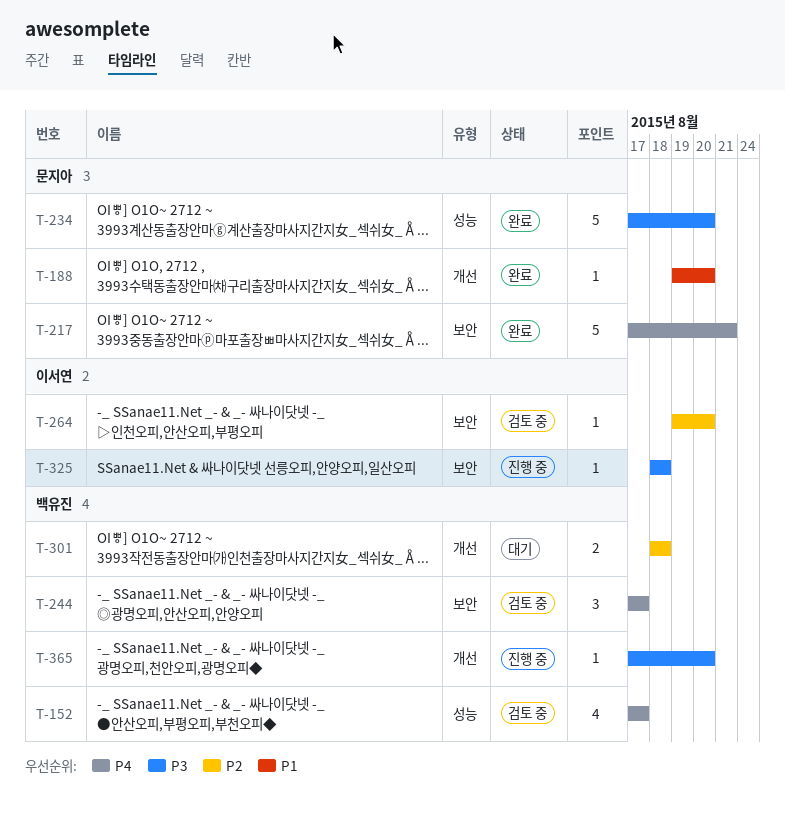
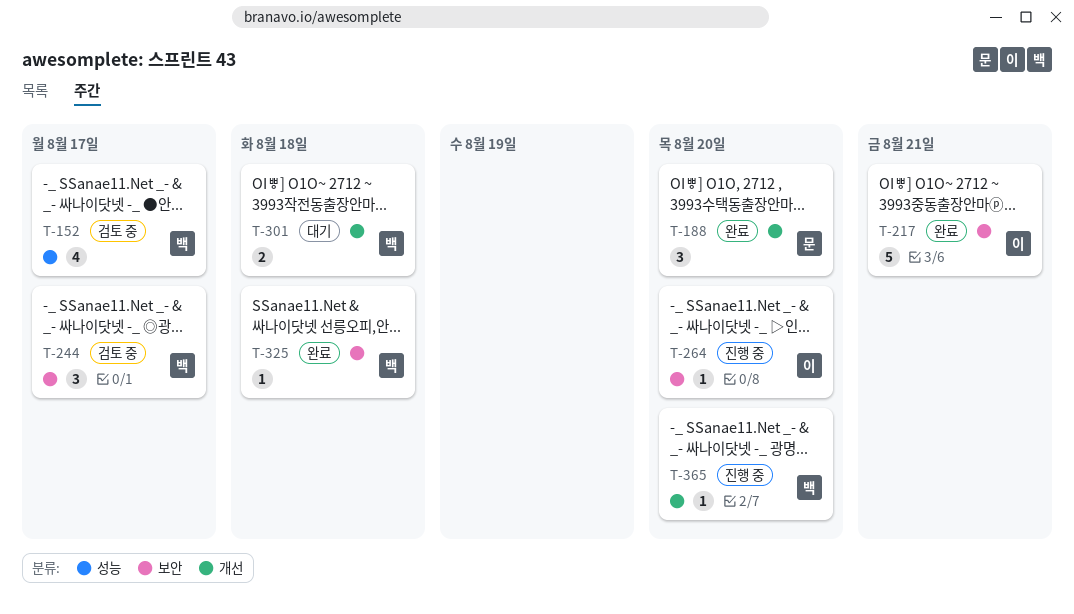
T-188, estimate: 1 -> 3
T-217, owner: 문지아 -> 이서연
T-234: present -> none
T-264, status: 검토 중 -> 진행 중
T-325, status: 진행 중 -> 완료
T-325, owner: 이서연 -> 백유진

